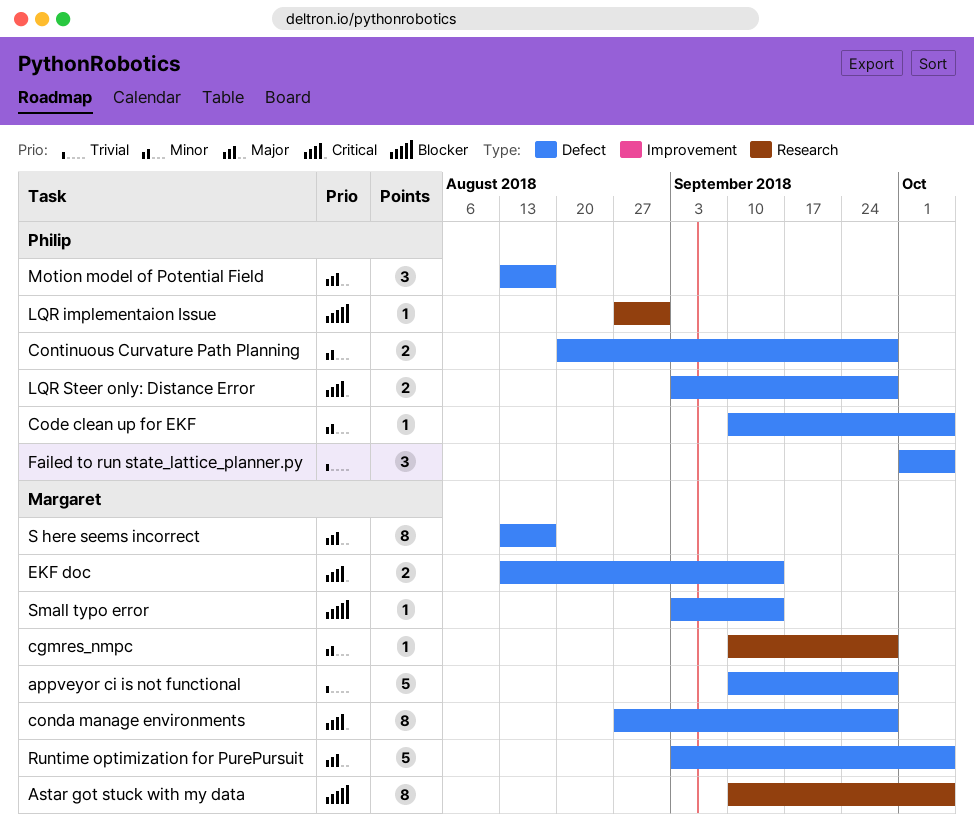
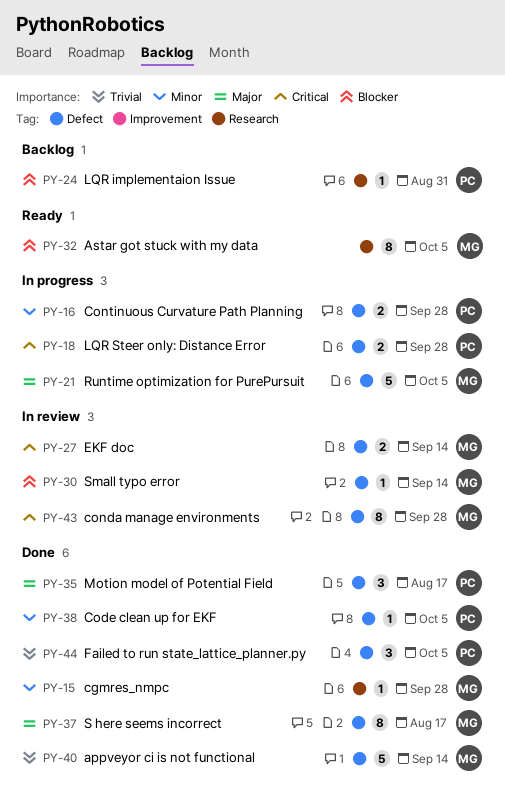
appveyor ci is not functional, due: Sep 28 -> Sep 14

